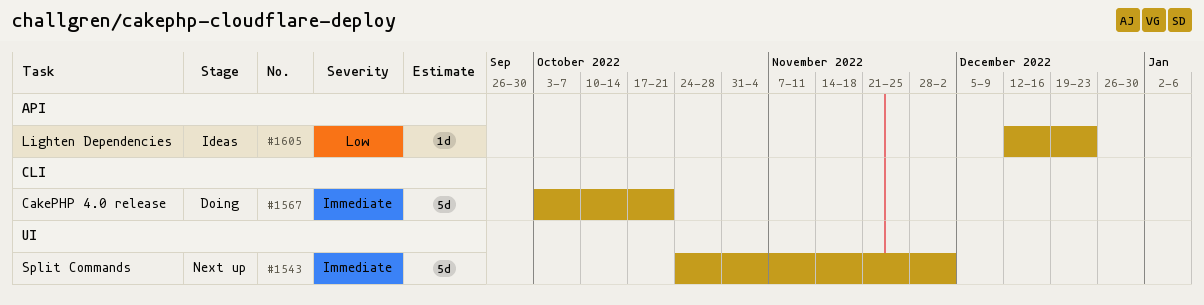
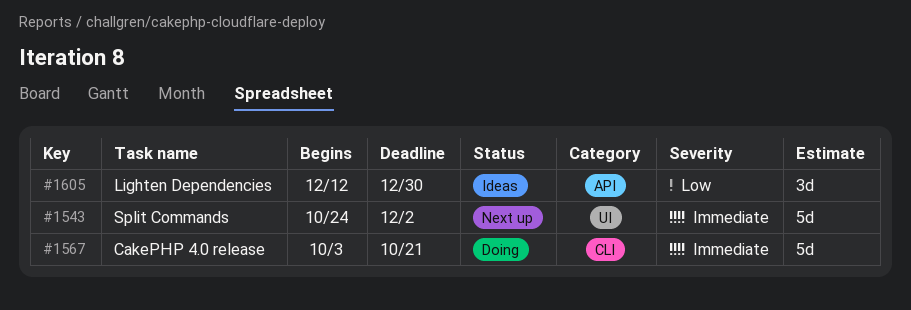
#1605, estimate: 1d -> 3d
#1605, due: Dec 23 -> Dec 30

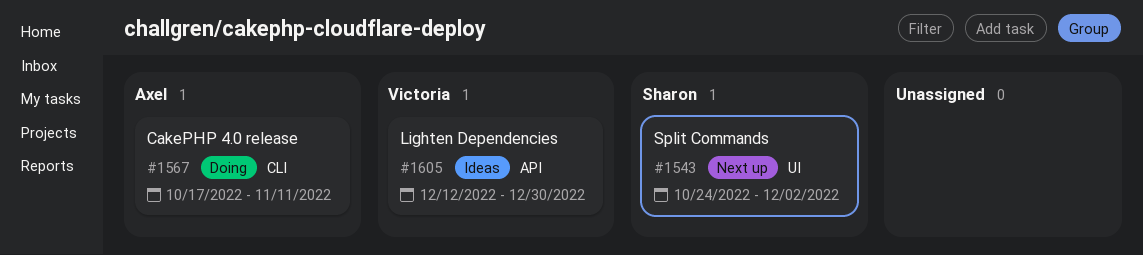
#1567, start: Oct 3 -> Oct 17
#1567, due: Oct 21 -> Nov 11

